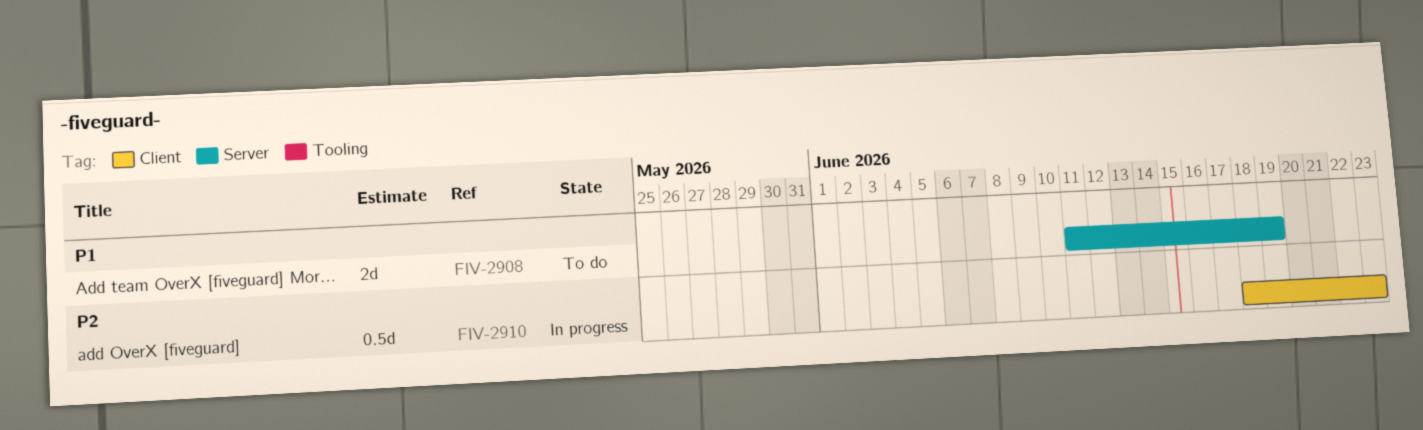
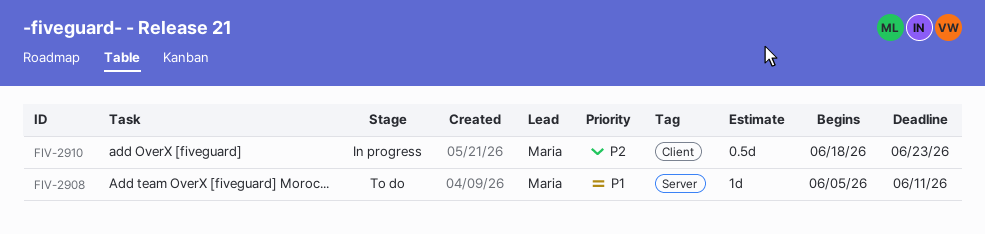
FIV-2908, estimate: 2d -> 1d
FIV-2908, start: Jun 11 -> Jun 5
FIV-2908, due: Jun 19 -> Jun 11

